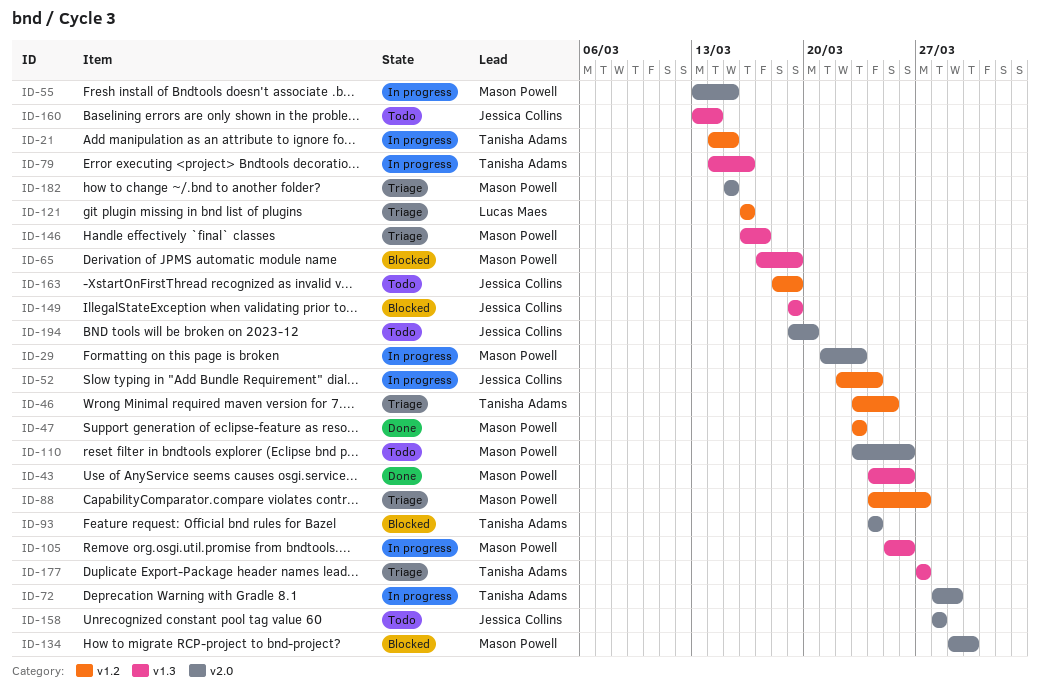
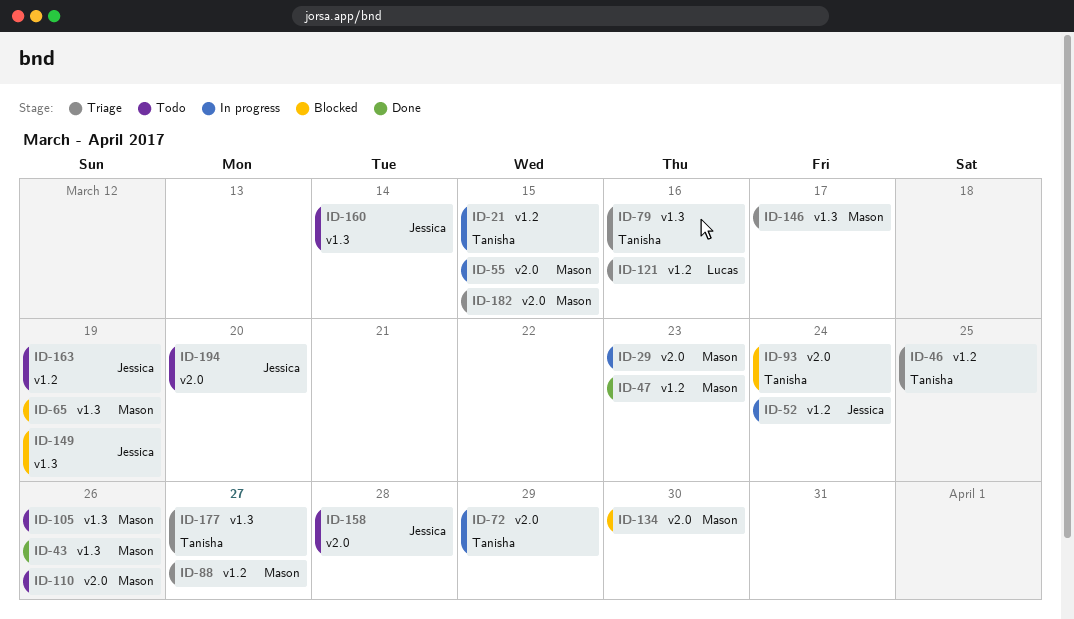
ID-79, status: In progress -> Triage
ID-105, status: In progress -> Todo

